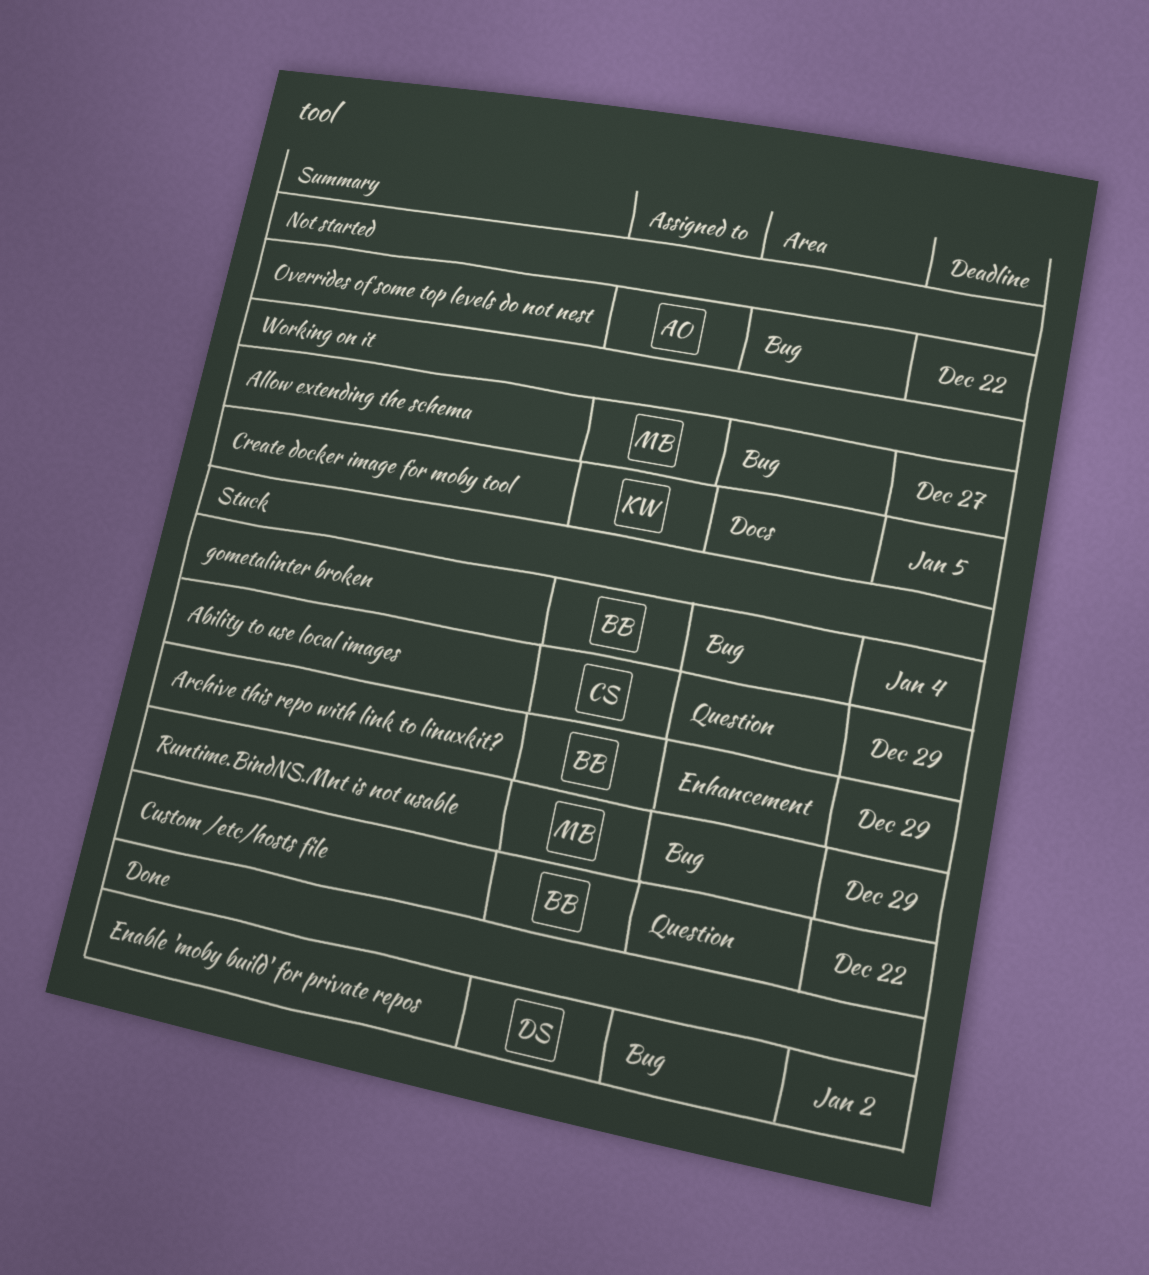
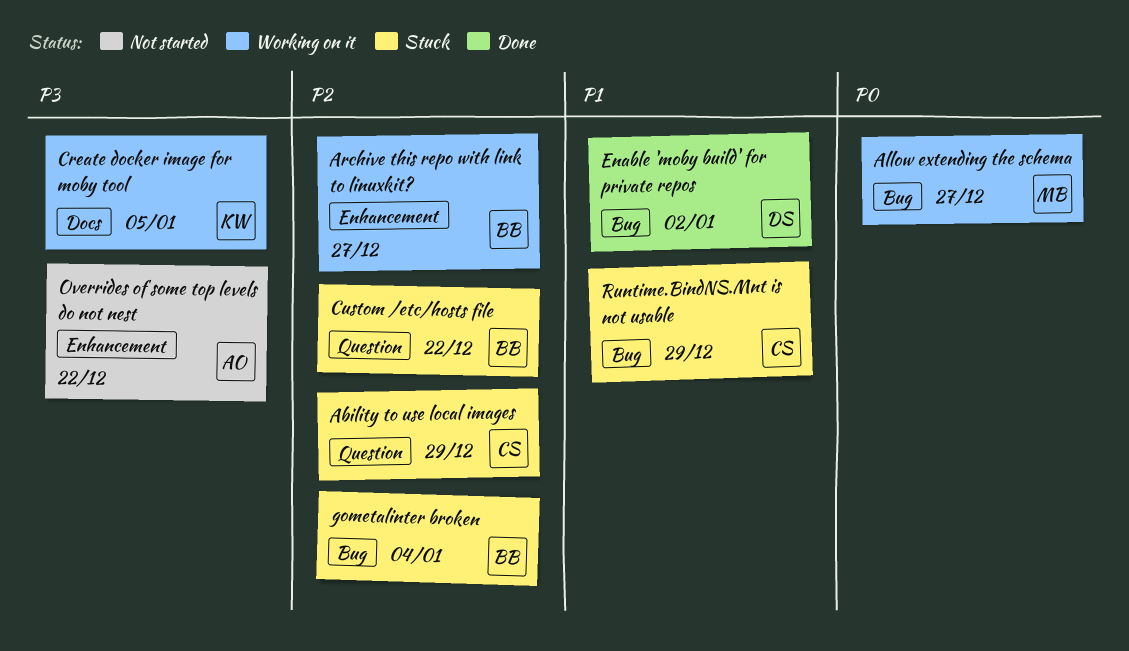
Archive this repo with link to linuxkit?, status: Stuck -> Working on it
Archive this repo with link to linuxkit?, due: Dec 29 -> Dec 27
Overrides of some top levels do not nest, label: Bug -> Enhancement
Runtime.BindNS.Mnt is not usable, owner: MB -> CS

